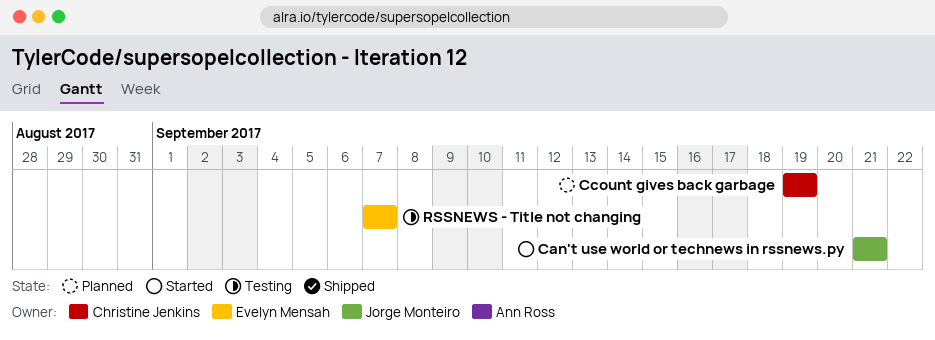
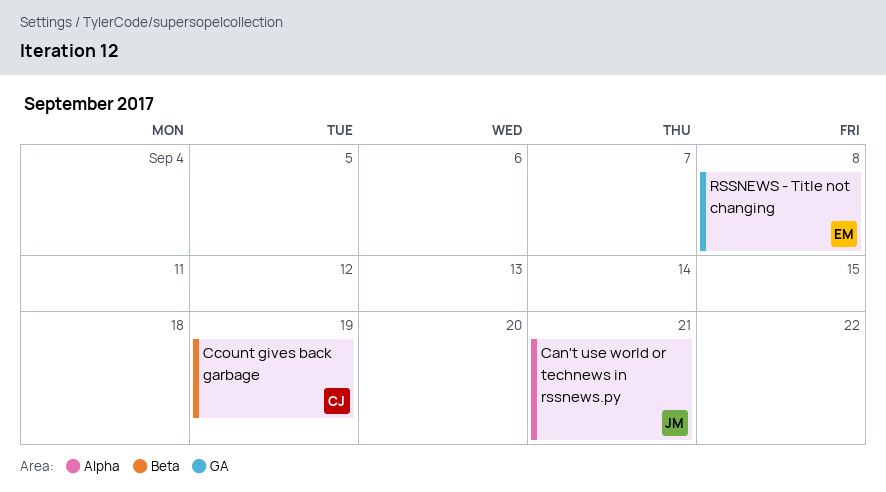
RSSNEWS - Title not changing, due: Sep 7 -> Sep 8

